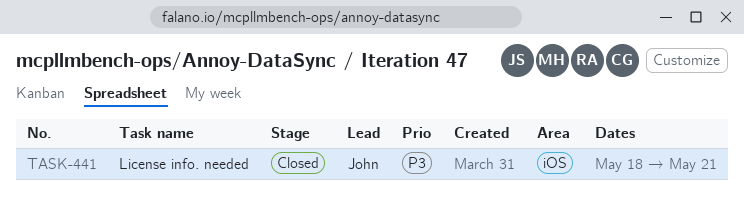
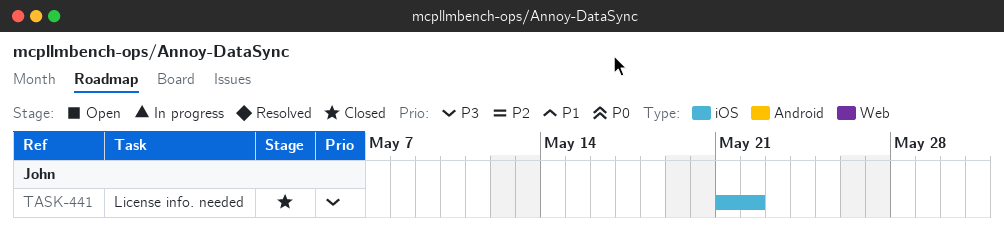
TASK-441, start: May 18 -> May 21
TASK-441, due: May 21 -> May 22

